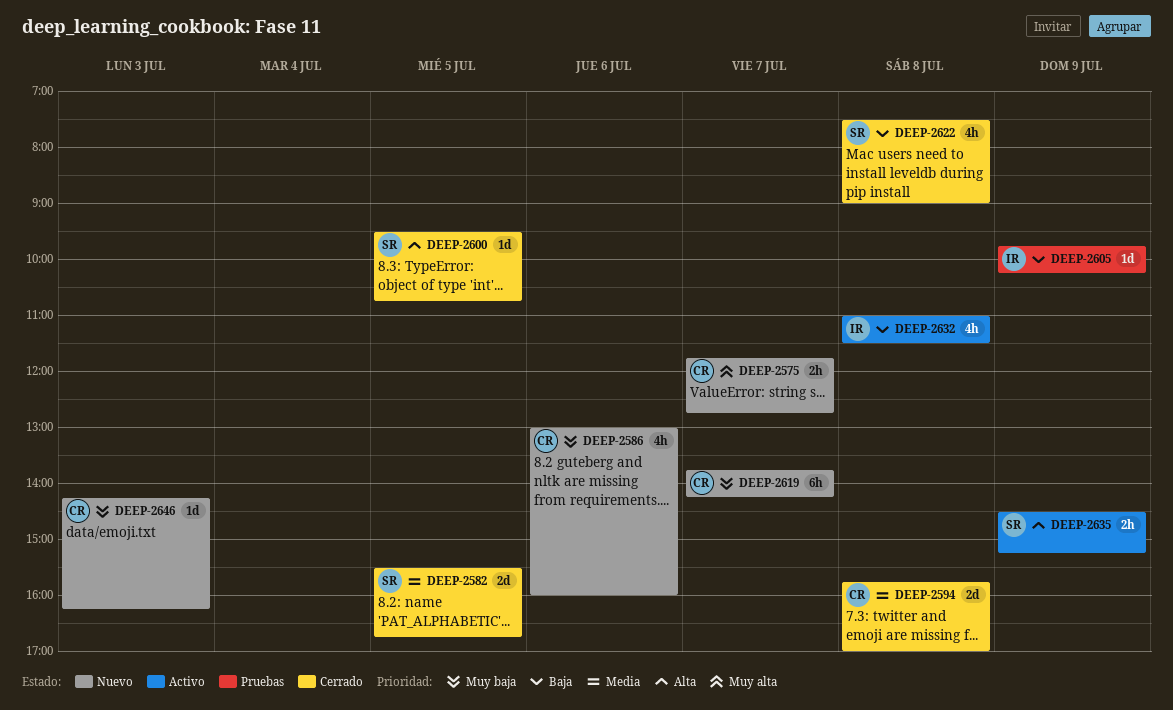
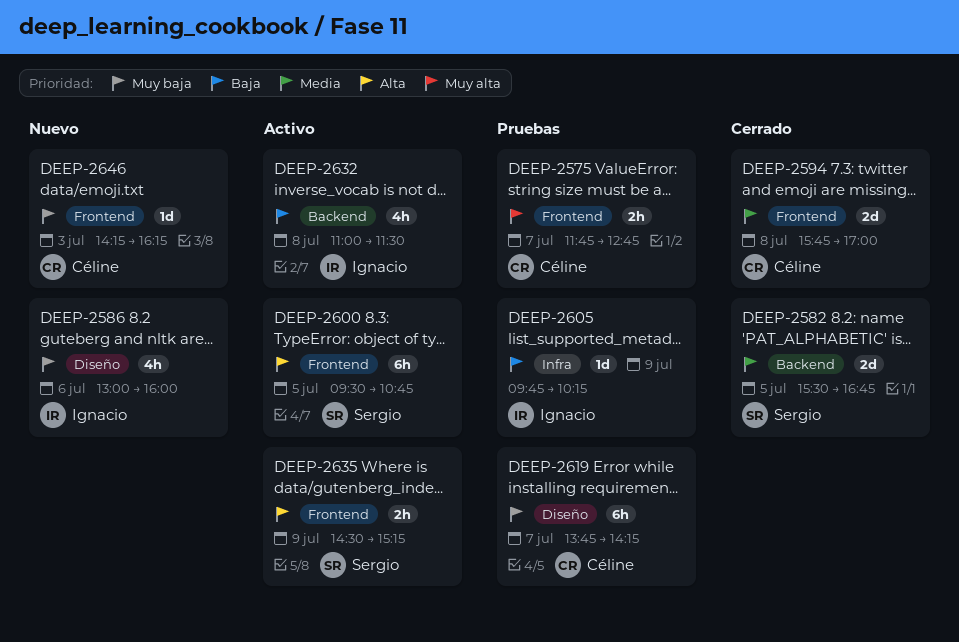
DEEP-2575, status: Nuevo -> Pruebas
DEEP-2586, owner: Céline -> Ignacio
DEEP-2600, status: Cerrado -> Activo
DEEP-2600, estimate: 1d -> 6h
DEEP-2619, status: Nuevo -> Pruebas
DEEP-2622: present -> none

